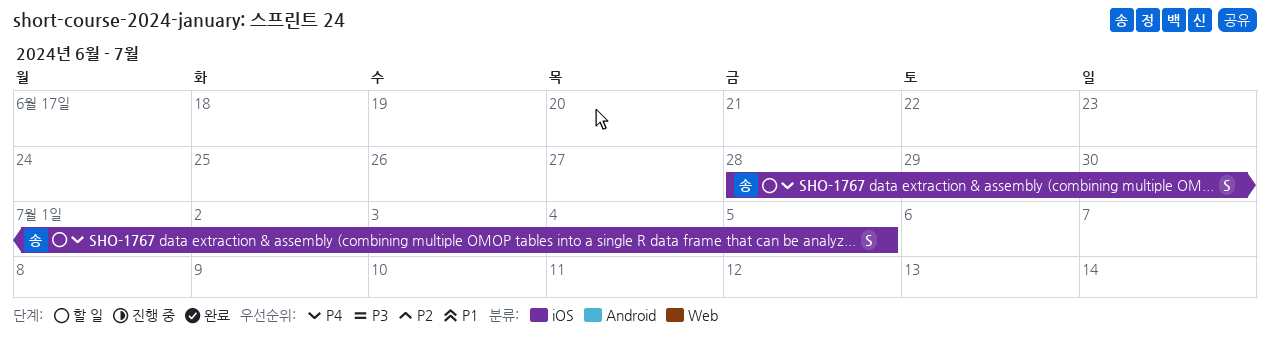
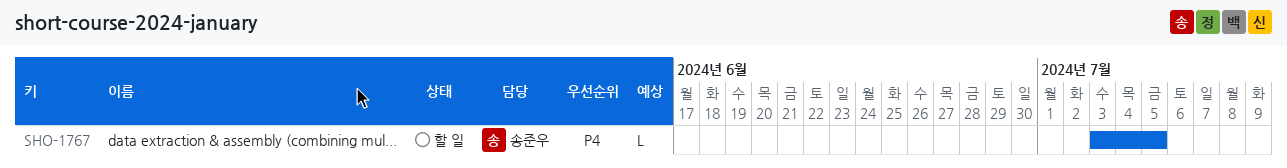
SHO-1767, estimate: S -> L
SHO-1767, start: Jun 28 -> Jul 3

